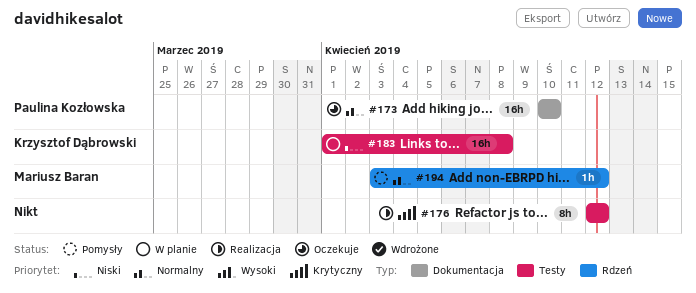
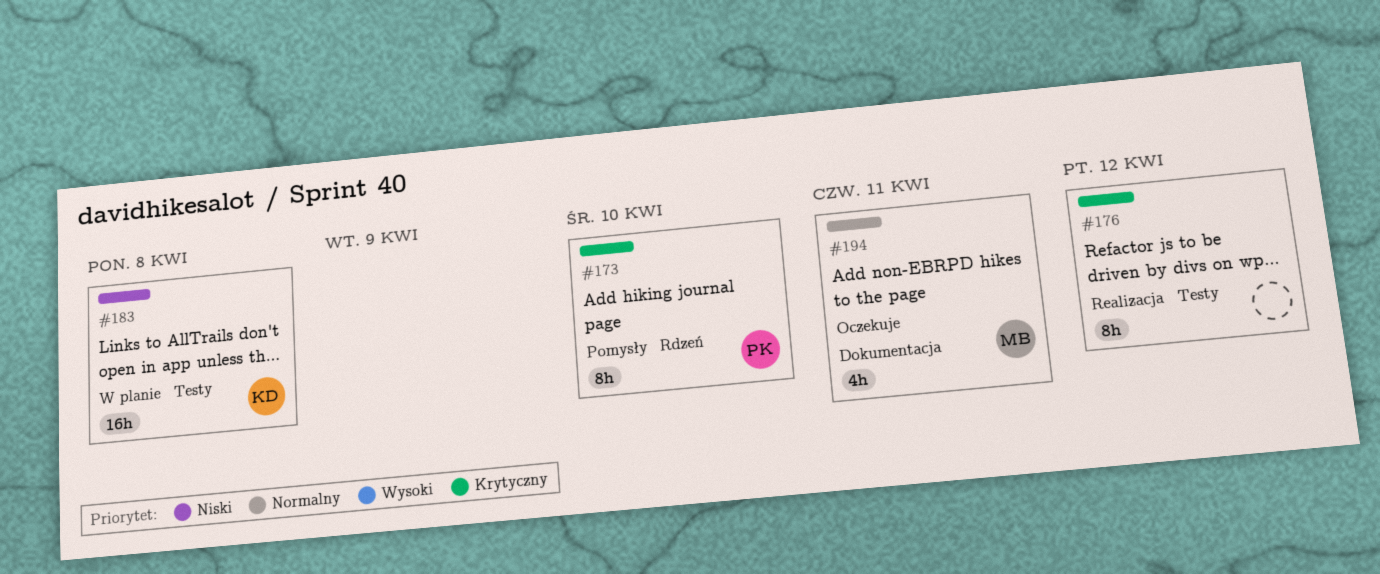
#173, status: Oczekuje -> Pomysły
#173, priority: Normalny -> Krytyczny
#173, label: Dokumentacja -> Rdzeń
#173, estimate: 16h -> 8h
#194, status: Pomysły -> Oczekuje
#194, label: Rdzeń -> Dokumentacja
#194, estimate: 1h -> 4h
#194, due: Apr 12 -> Apr 11

